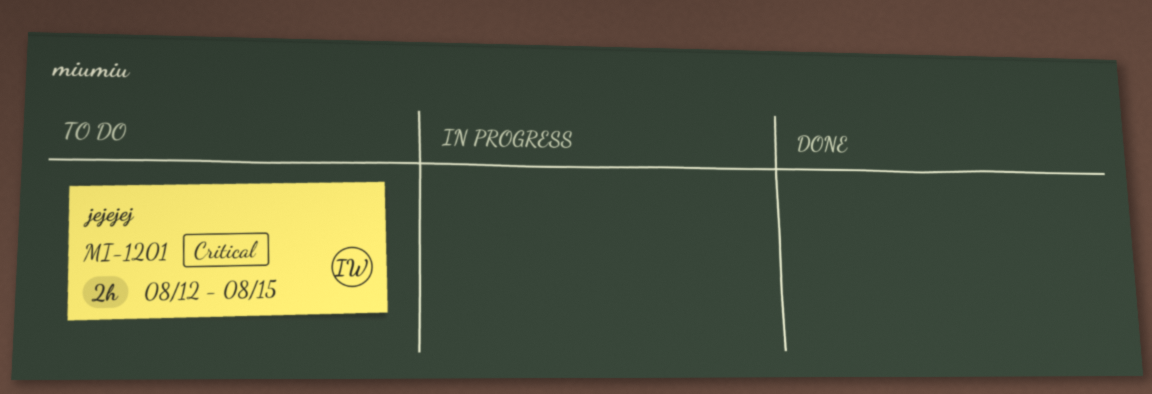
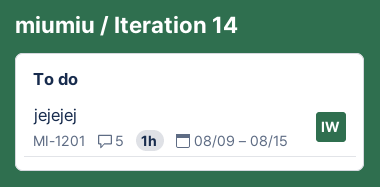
MI-1201, estimate: 2h -> 1h
MI-1201, start: Aug 12 -> Aug 9

